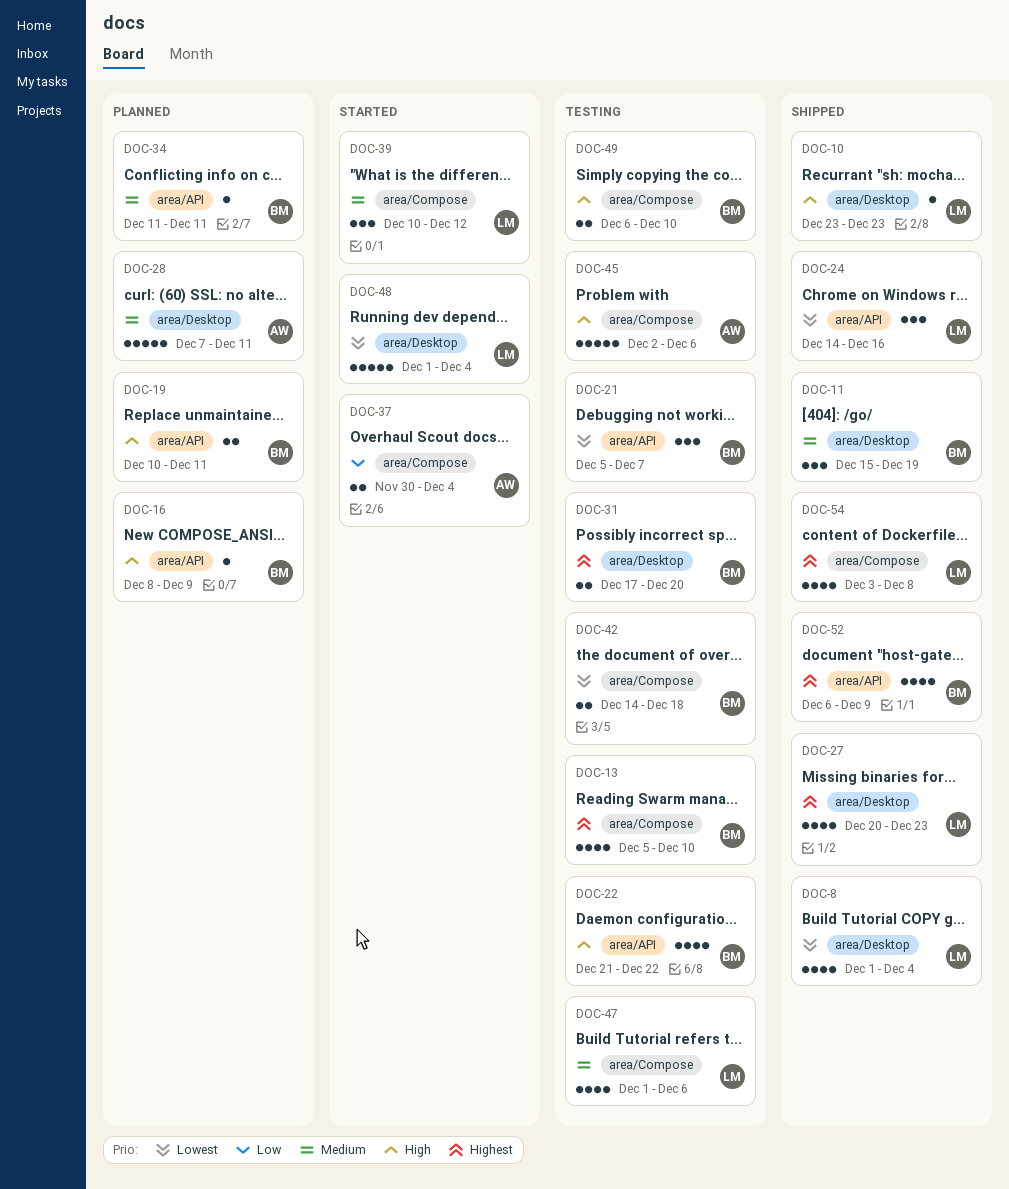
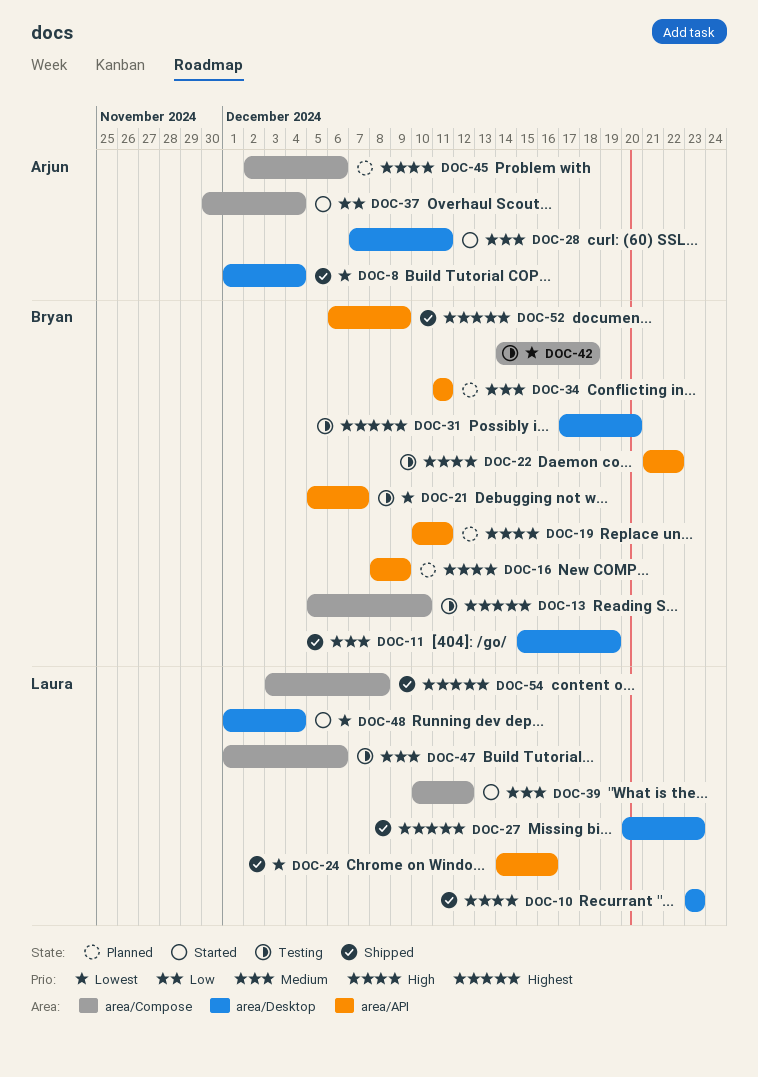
DOC-8, owner: Laura -> Arjun
DOC-28, status: Planned -> Started
DOC-45, status: Testing -> Planned
DOC-49: present -> none

